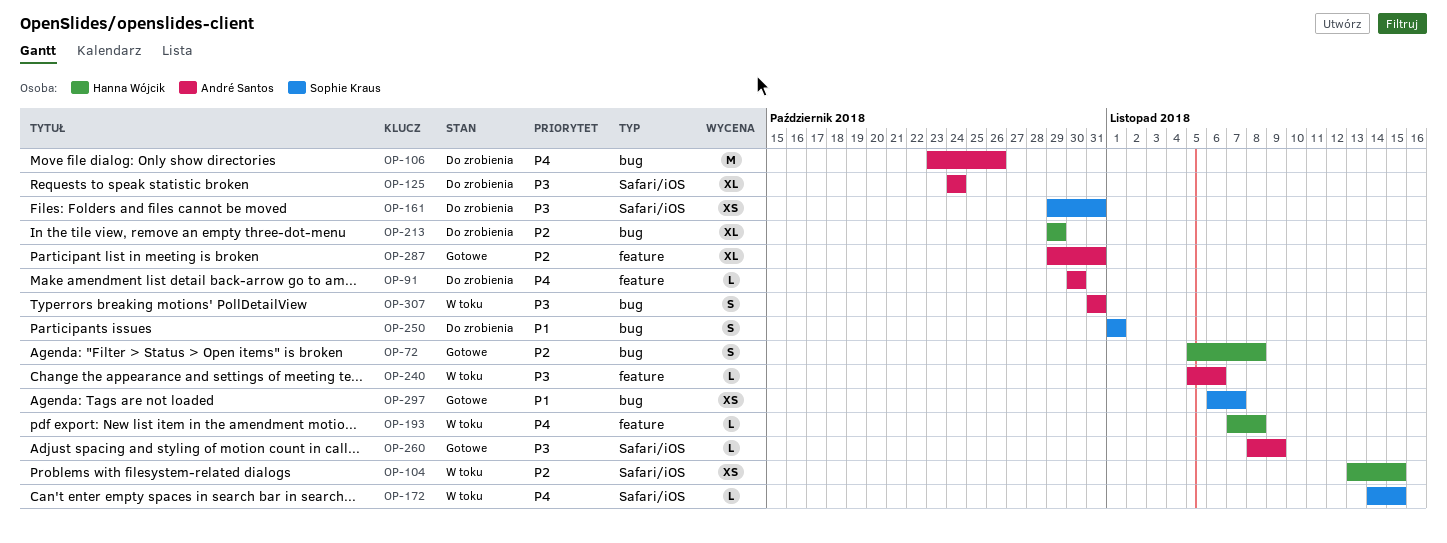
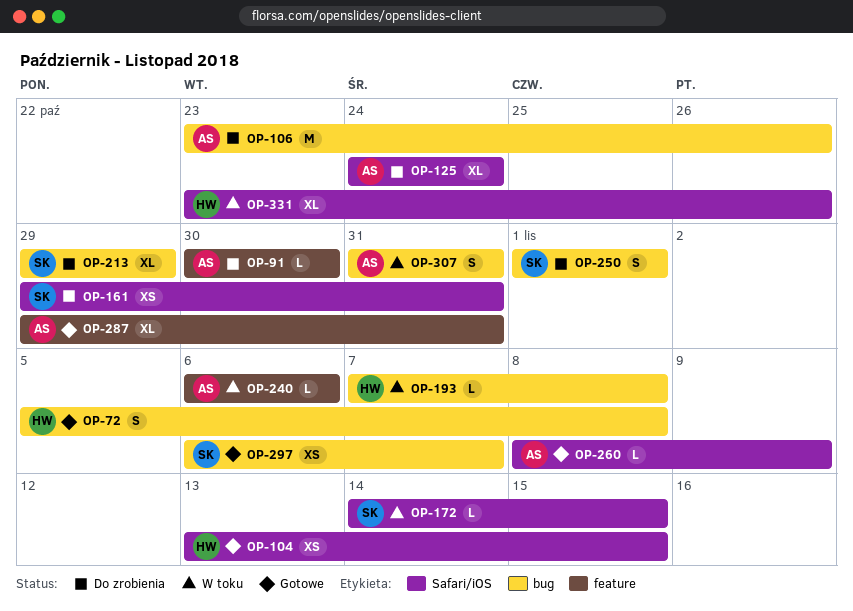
OP-104, status: W toku -> Gotowe
OP-193, label: feature -> bug
OP-213, owner: Hanna Wójcik -> Sophie Kraus
OP-240, start: Nov 5 -> Nov 6
OP-331: none -> present

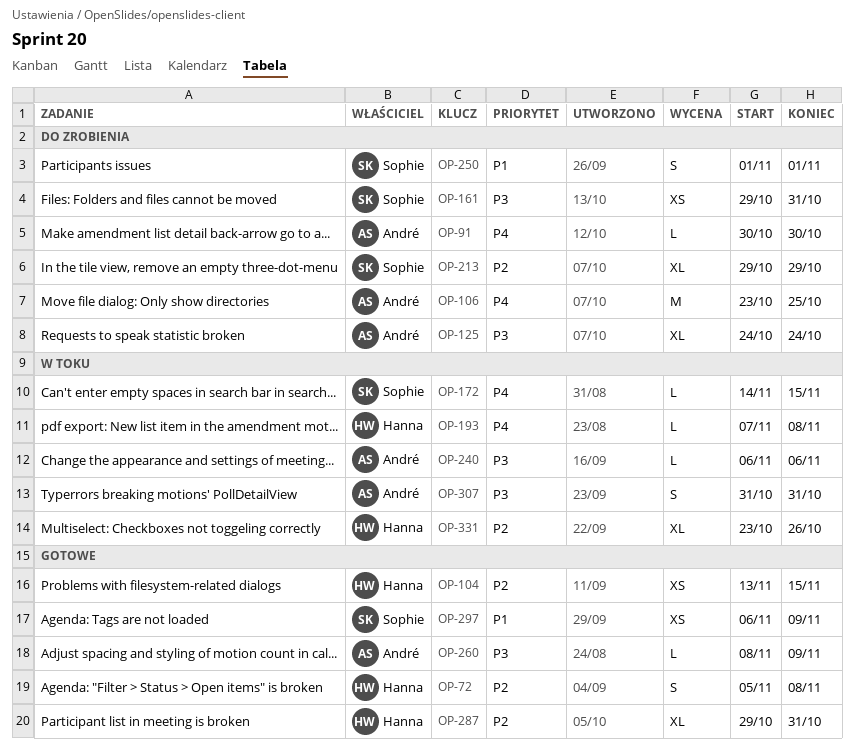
OP-106, due: Oct 26 -> Oct 25
OP-287, owner: André -> Hanna
OP-297, due: Nov 7 -> Nov 9

